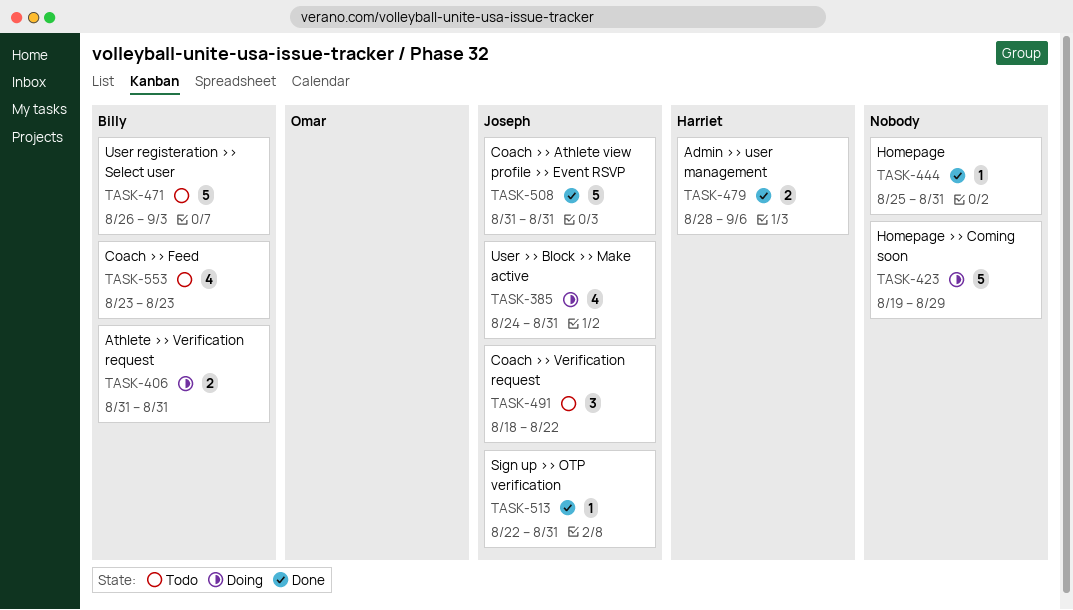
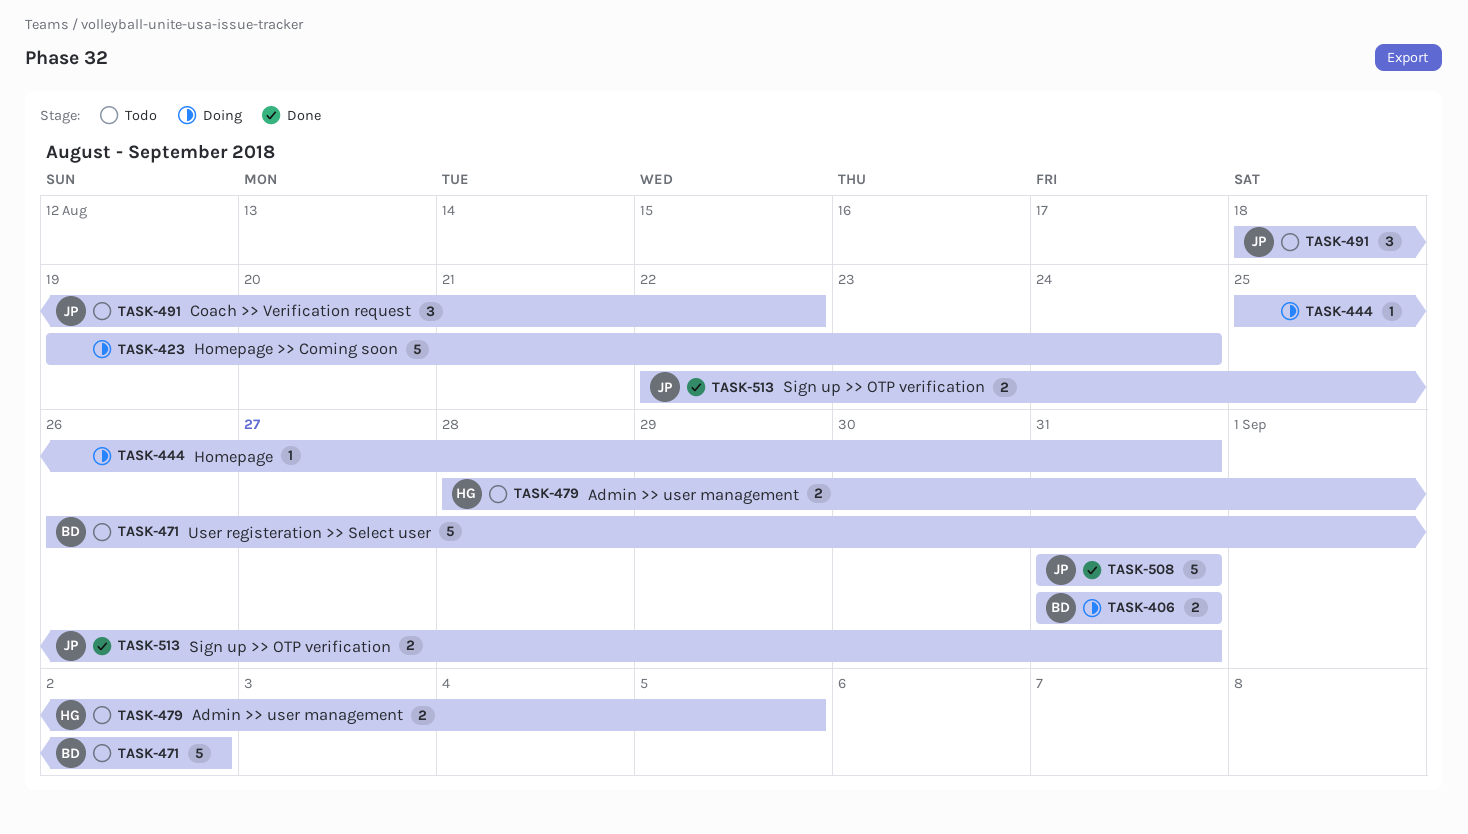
TASK-385: present -> none
TASK-423, due: Aug 29 -> Aug 24
TASK-444, status: Done -> Doing
TASK-471, due: Sep 3 -> Sep 2
TASK-479, status: Done -> Todo
TASK-479, due: Sep 6 -> Sep 5
TASK-513, estimate: 1 -> 2
TASK-553: present -> none

